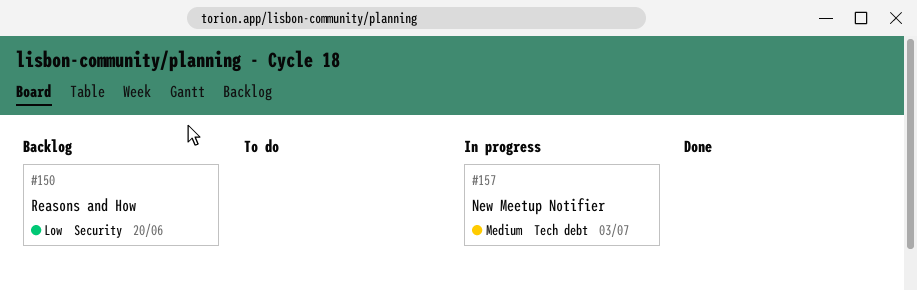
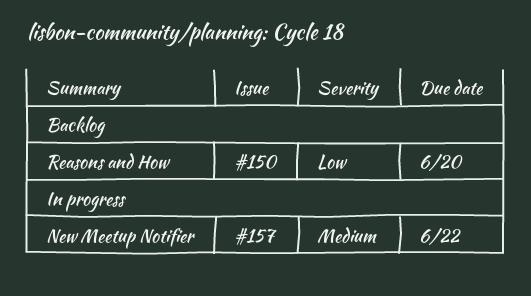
#157, due: Jul 3 -> Jun 22

